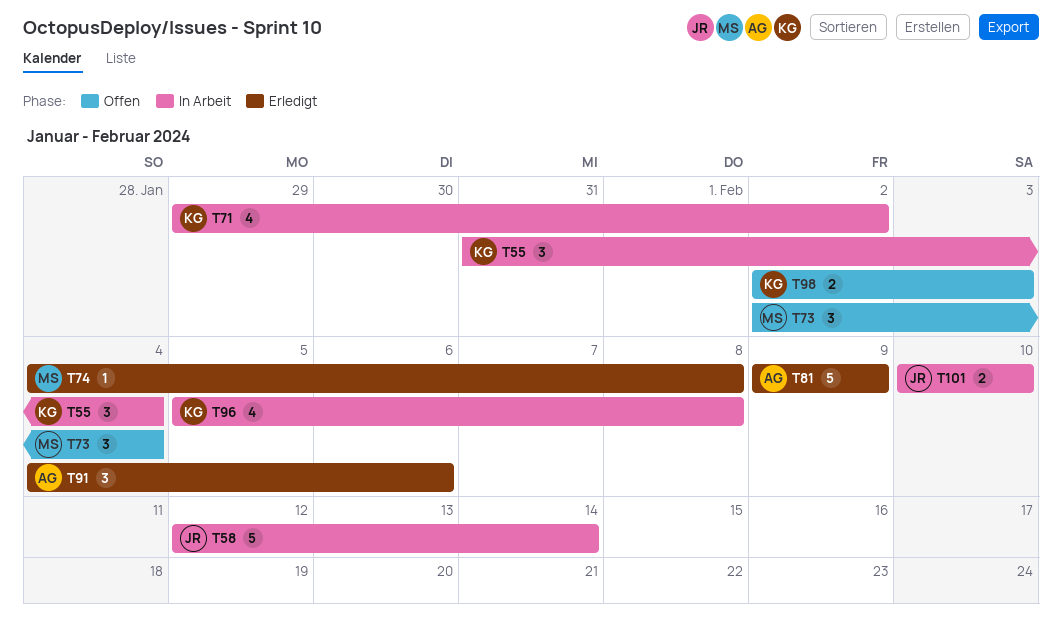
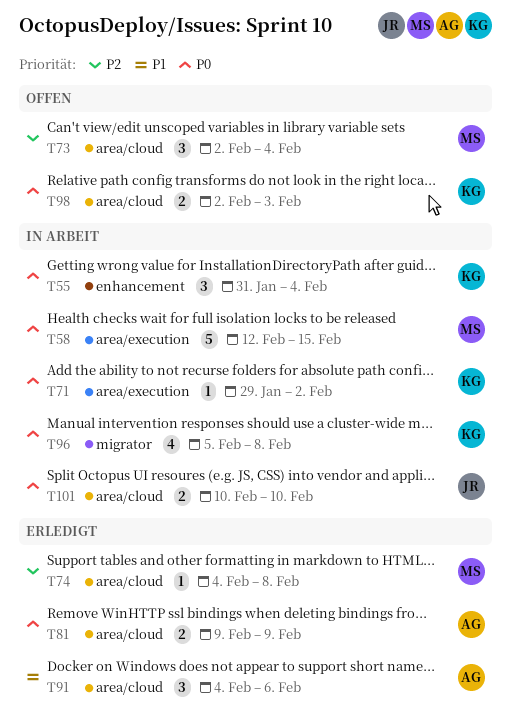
T58, owner: JR -> MS
T58, due: Feb 14 -> Feb 15
T71, estimate: 4 -> 1
T81, estimate: 5 -> 2

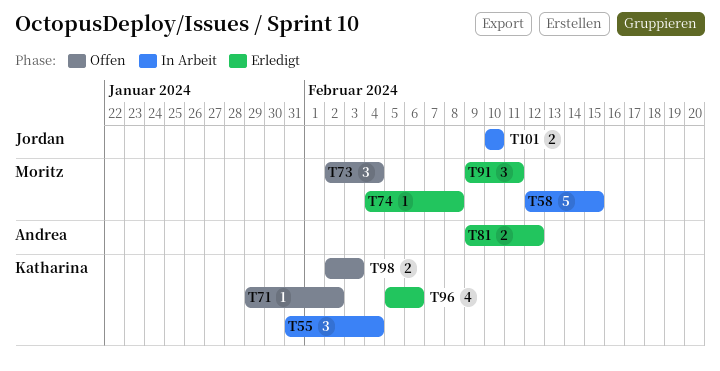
T71, status: In Arbeit -> Offen
T81, due: Feb 9 -> Feb 12
T91, owner: Andrea -> Moritz
T91, start: Feb 4 -> Feb 9
T91, due: Feb 6 -> Feb 11
T96, status: In Arbeit -> Erledigt
T96, due: Feb 8 -> Feb 6

